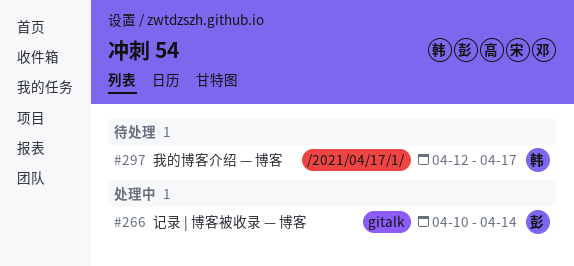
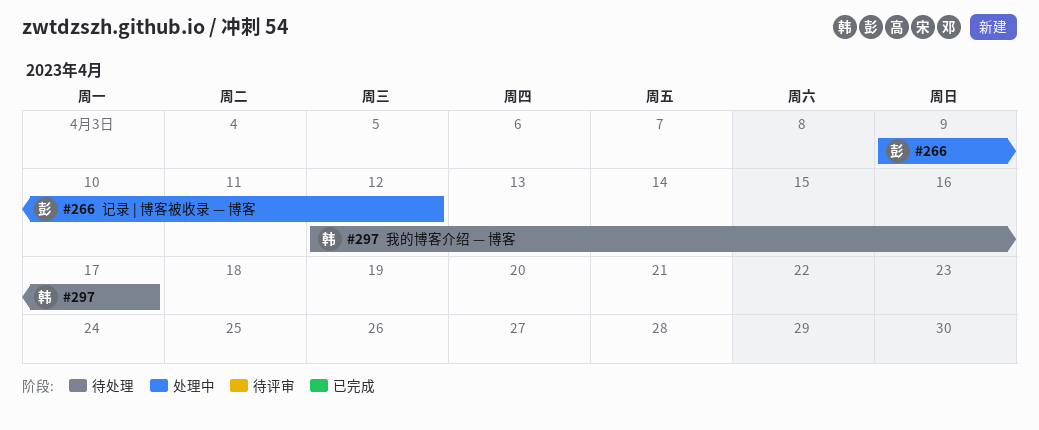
#266, start: Apr 10 -> Apr 9
#266, due: Apr 14 -> Apr 12

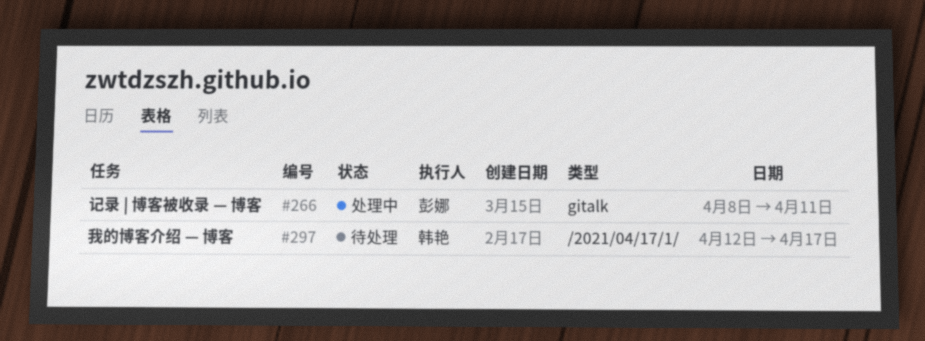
#266, start: Apr 9 -> Apr 8
#266, due: Apr 12 -> Apr 11

